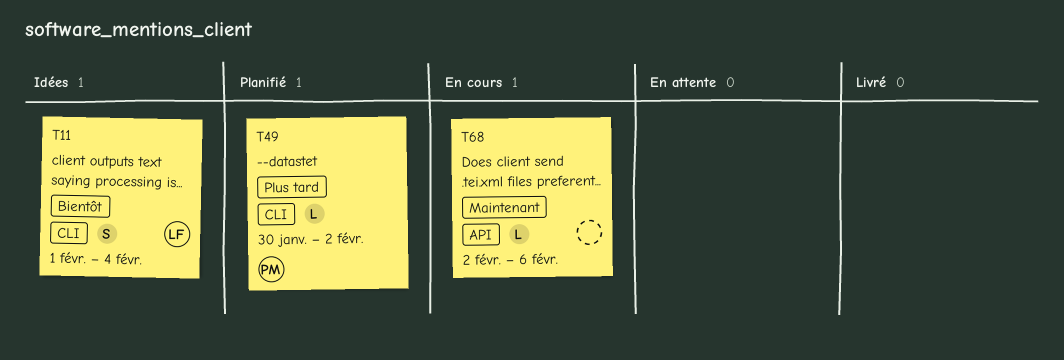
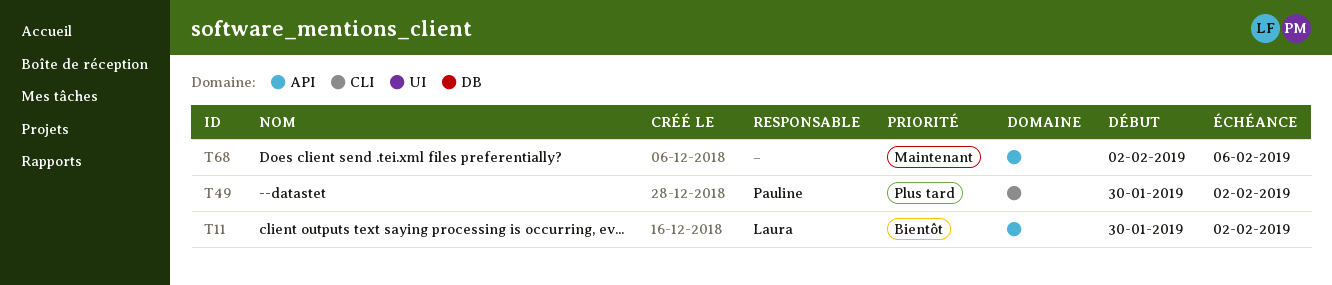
T11, label: CLI -> API
T11, start: Feb 1 -> Jan 30
T11, due: Feb 4 -> Feb 2

